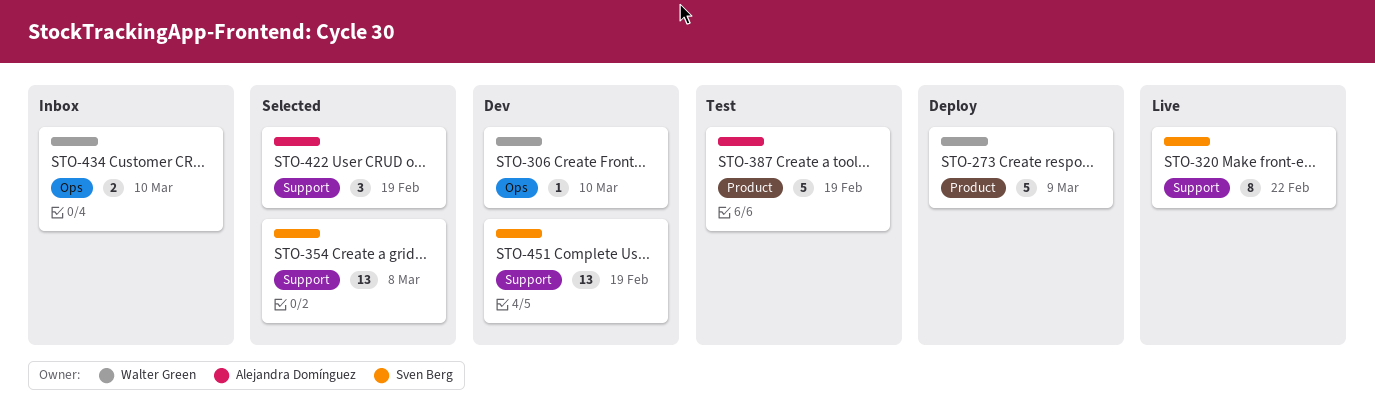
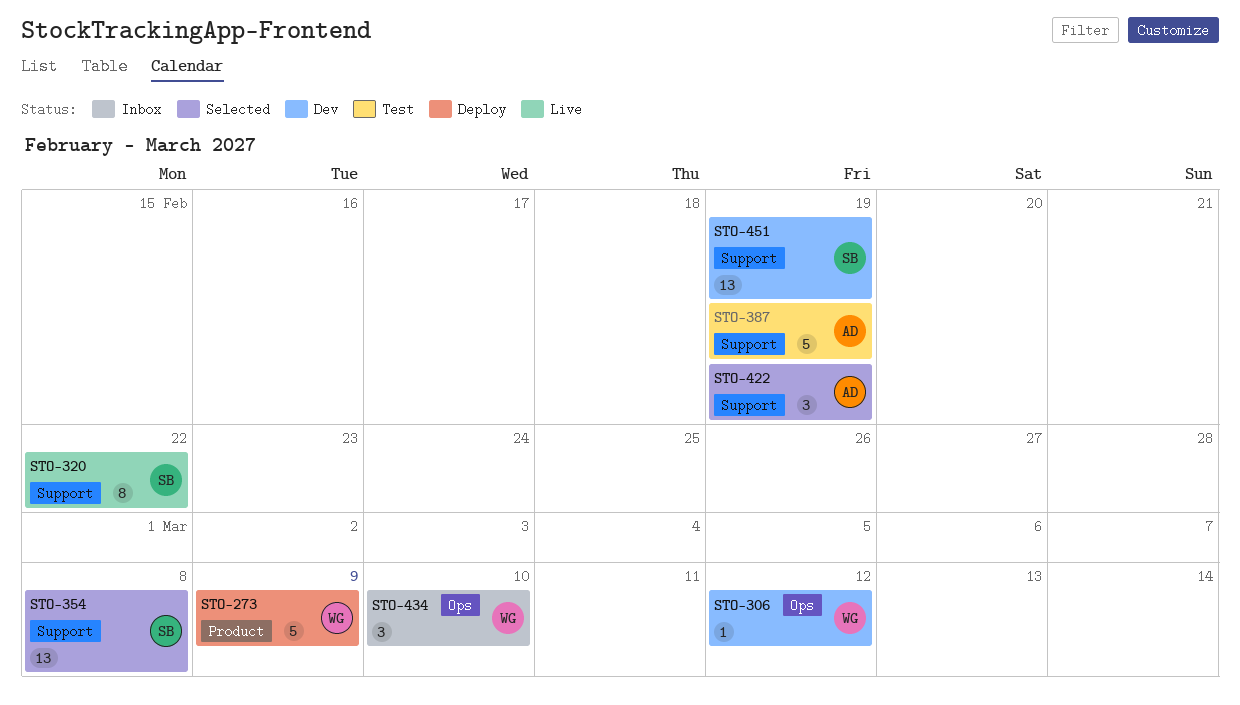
STO-306, due: Mar 10 -> Mar 12
STO-387, label: Product -> Support
STO-434, estimate: 2 -> 3

